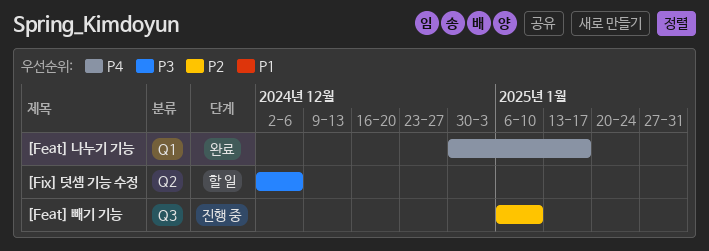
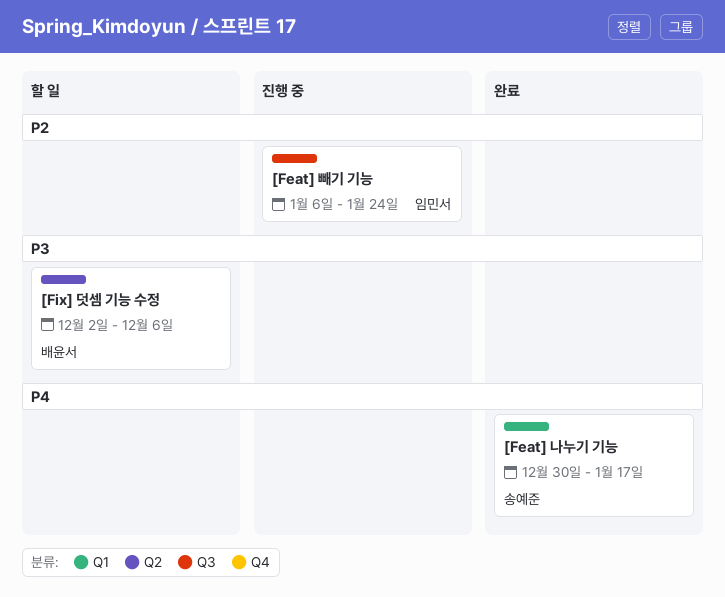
[Feat] 빼기 기능, due: Jan 10 -> Jan 24

